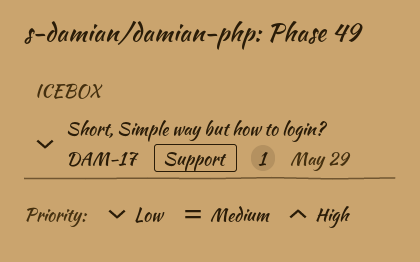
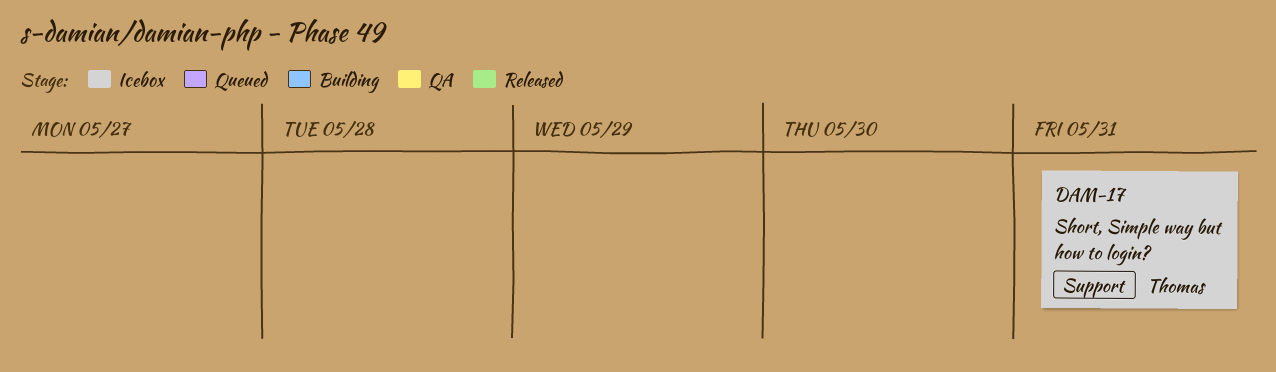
DAM-17, due: May 29 -> May 31

